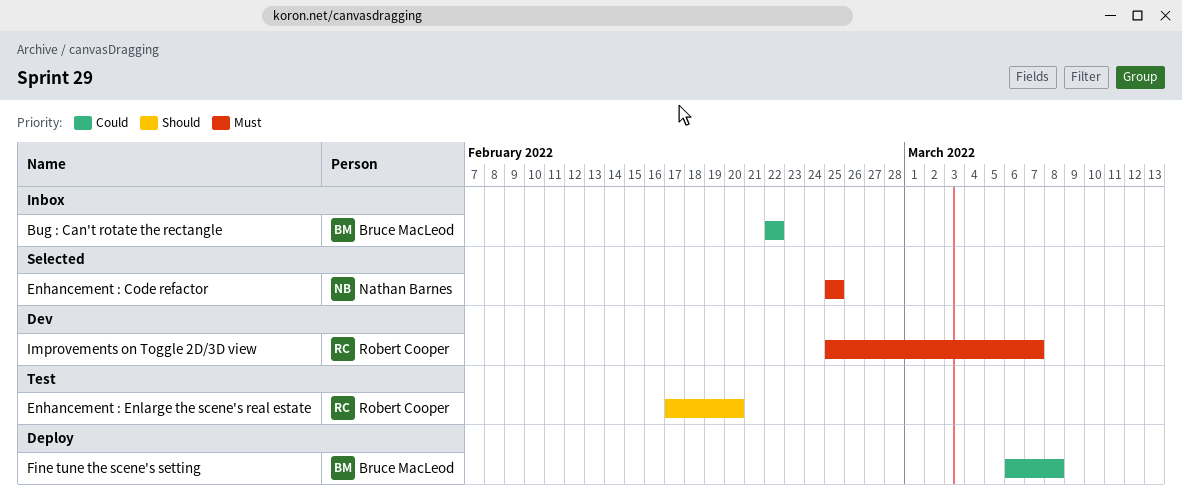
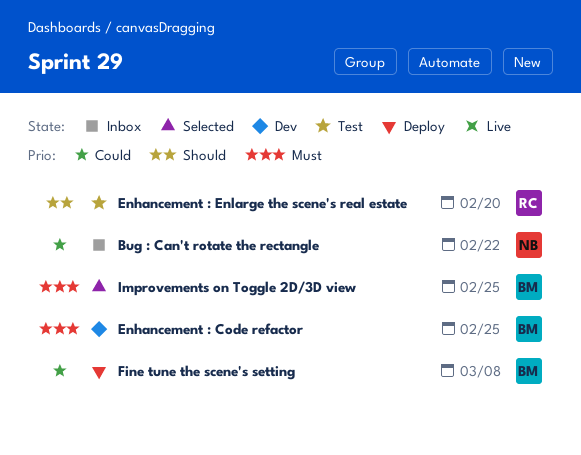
Bug : Can't rotate the rectangle, owner: Bruce MacLeod -> Nathan Barnes
Enhancement : Code refactor, status: Selected -> Dev
Enhancement : Code refactor, owner: Nathan Barnes -> Bruce MacLeod
Improvements on Toggle 2D/3D view, status: Dev -> Selected
Improvements on Toggle 2D/3D view, owner: Robert Cooper -> Bruce MacLeod
Improvements on Toggle 2D/3D view, due: Mar 7 -> Feb 25

